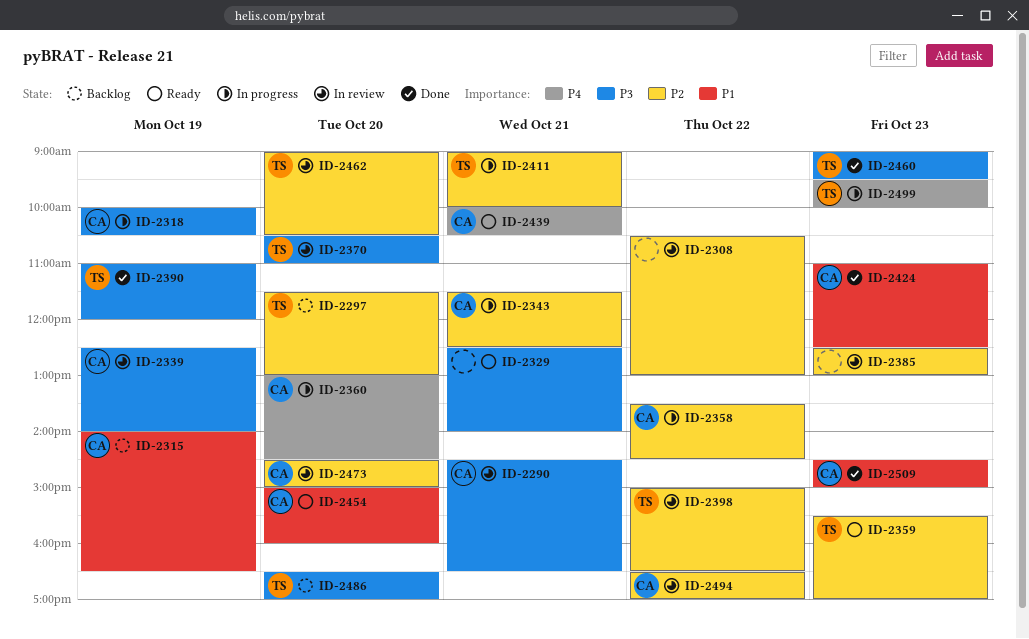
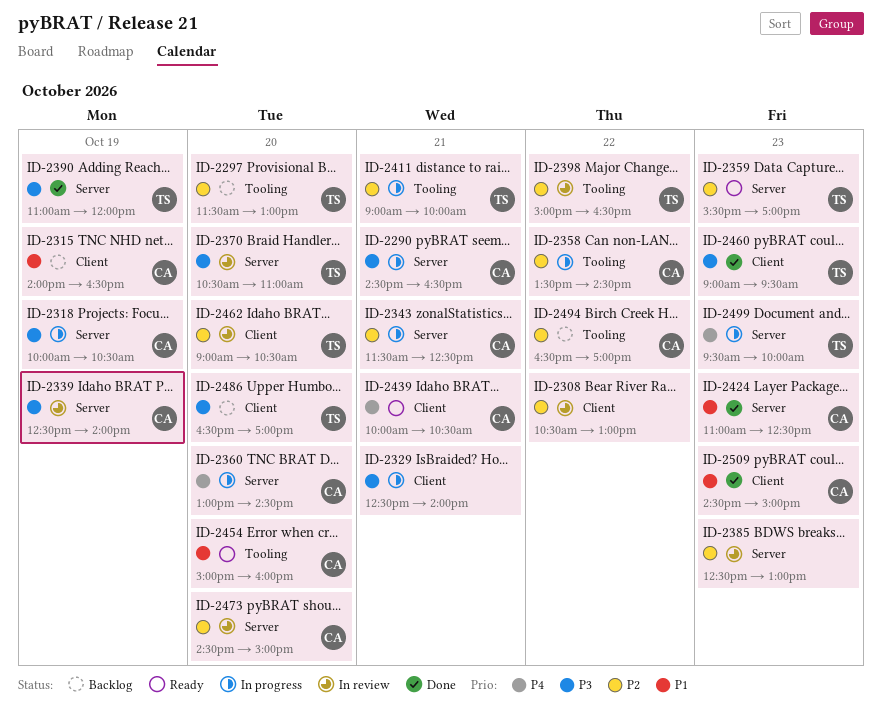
ID-2290, status: In review -> In progress
ID-2329, status: Ready -> In progress
ID-2494, status: In review -> Backlog

